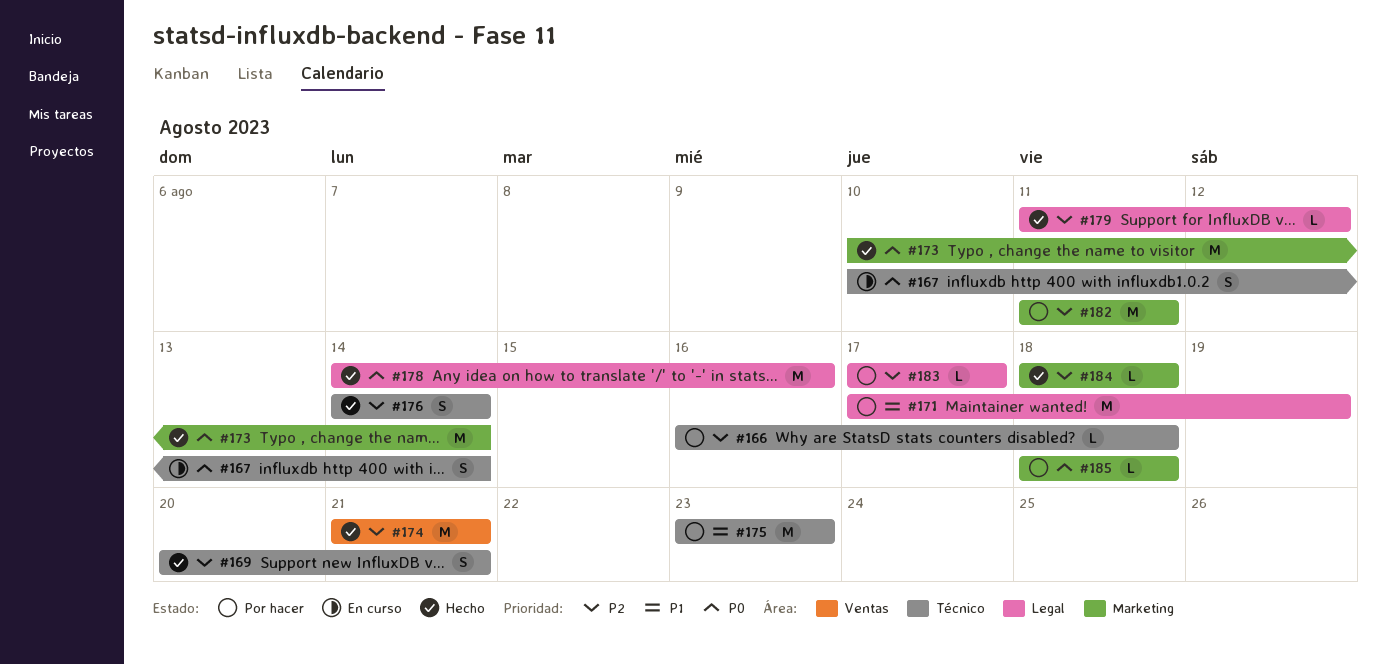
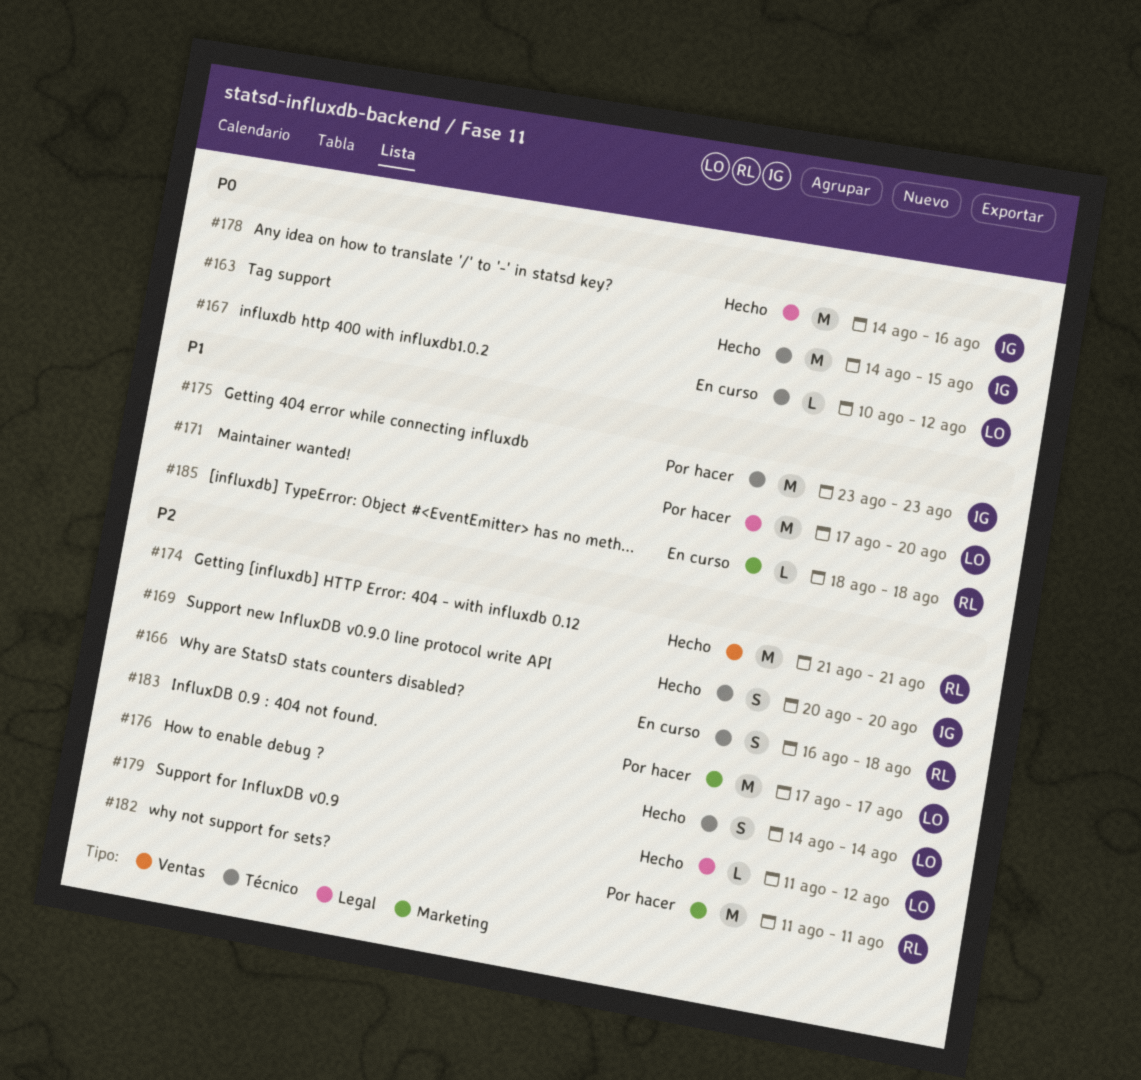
#163: none -> present
#166, status: Por hacer -> En curso
#166, estimate: L -> S
#167, estimate: S -> L
#167, due: Aug 14 -> Aug 12
#169, due: Aug 21 -> Aug 20
#171, due: Aug 19 -> Aug 20
#173: present -> none
#183, label: Legal -> Marketing
#183, estimate: L -> M
#184: present -> none
#185, status: Por hacer -> En curso
#185, priority: P0 -> P1

